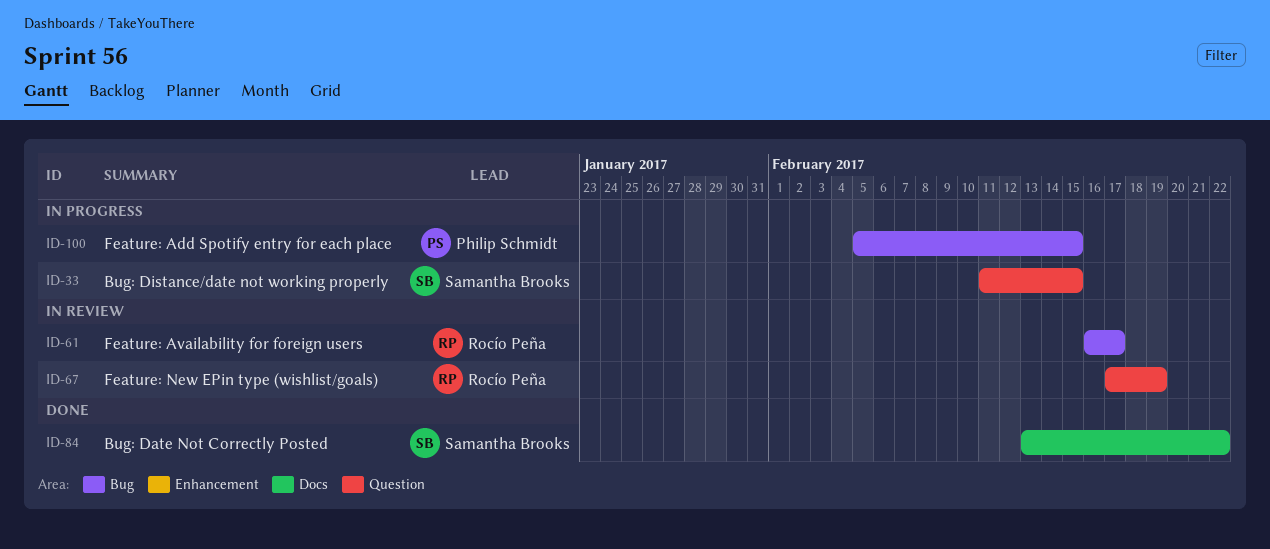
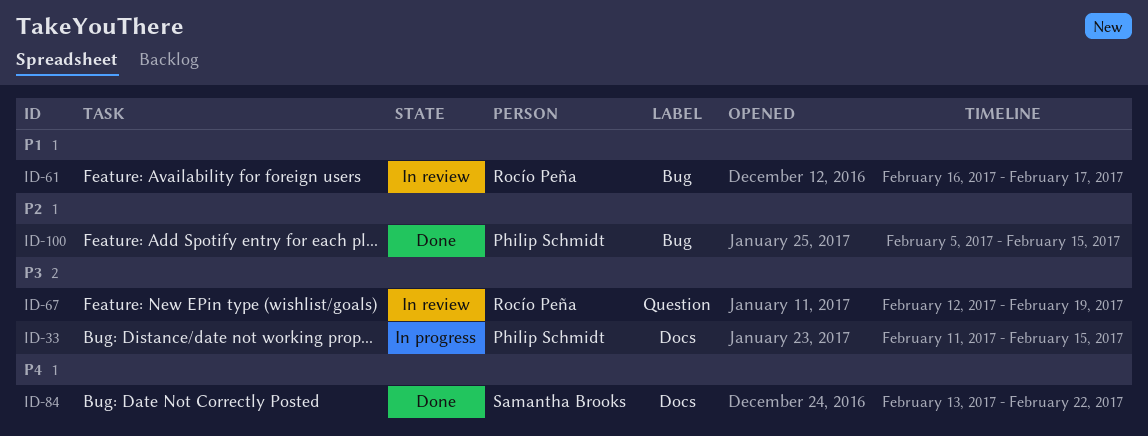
ID-33, owner: Samantha Brooks -> Philip Schmidt
ID-33, label: Question -> Docs
ID-67, start: Feb 17 -> Feb 12
ID-100, status: In progress -> Done

